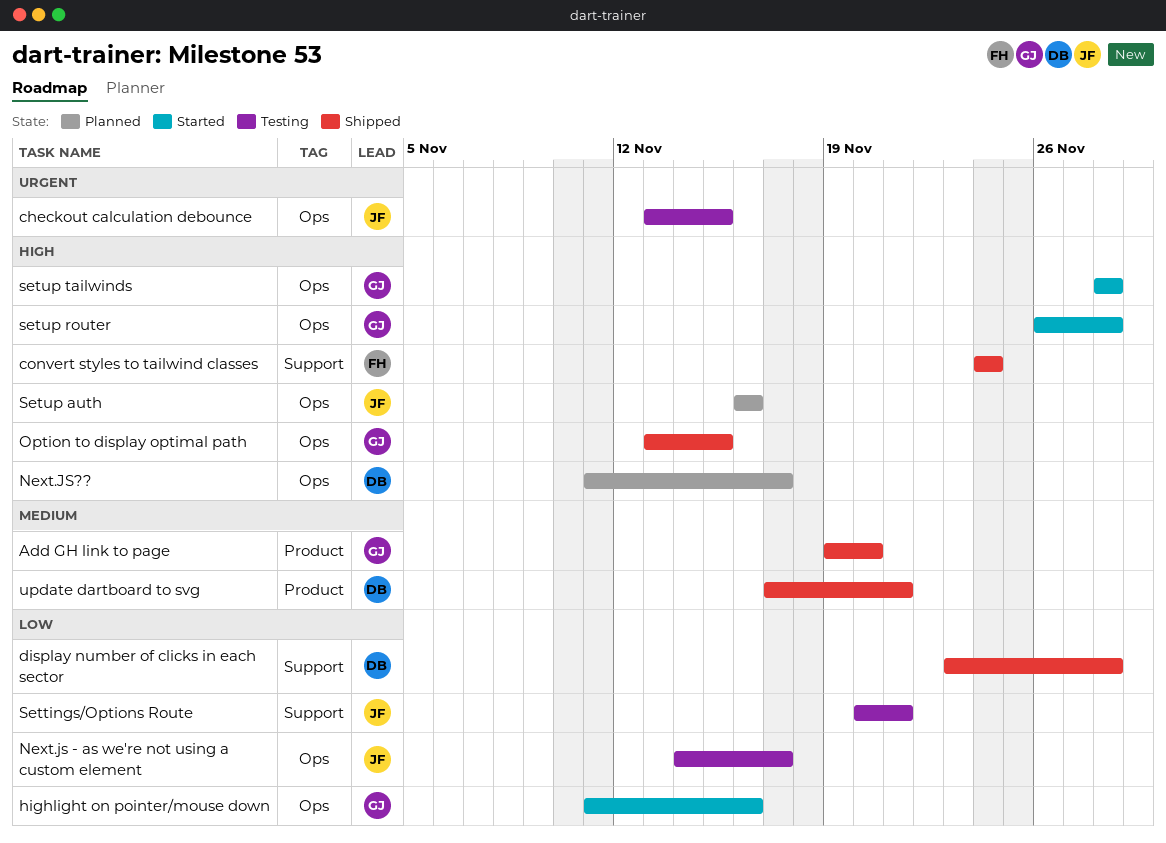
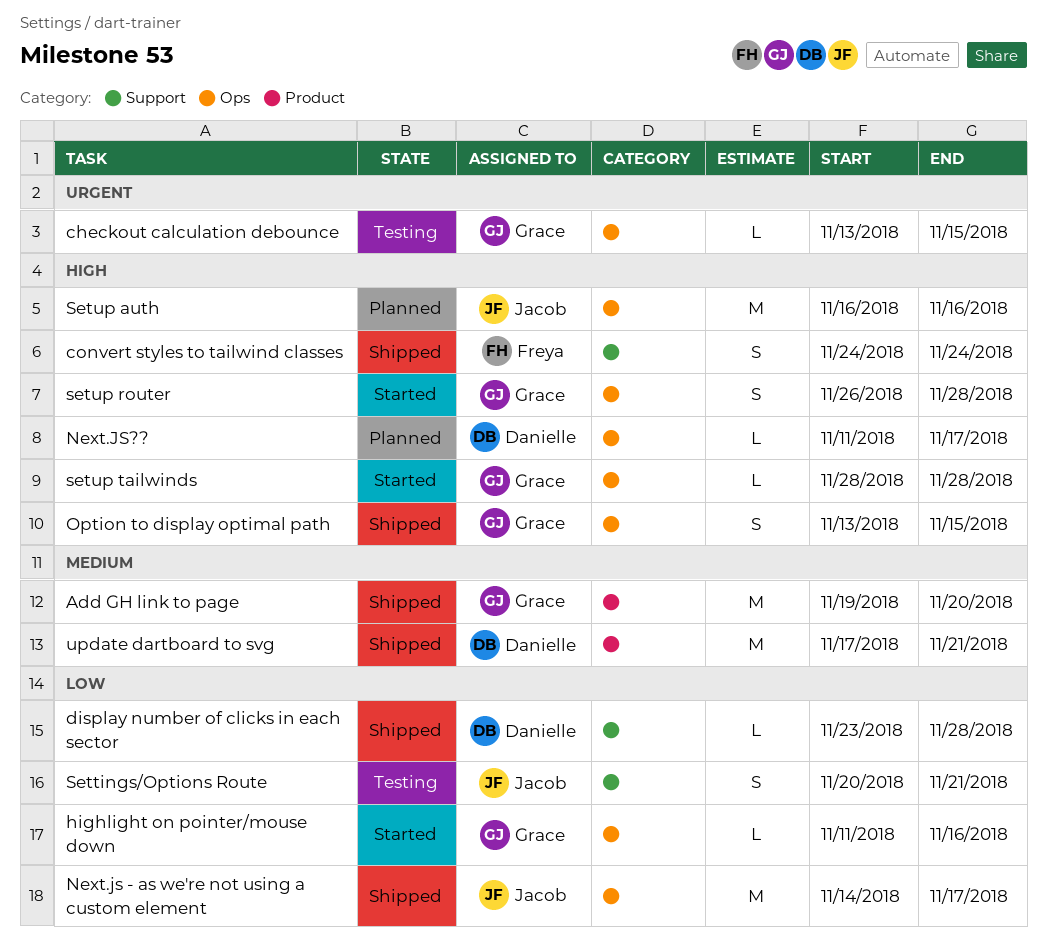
checkout calculation debounce, owner: Jacob -> Grace
Next.js - as we're not using a custom element, status: Testing -> Shipped

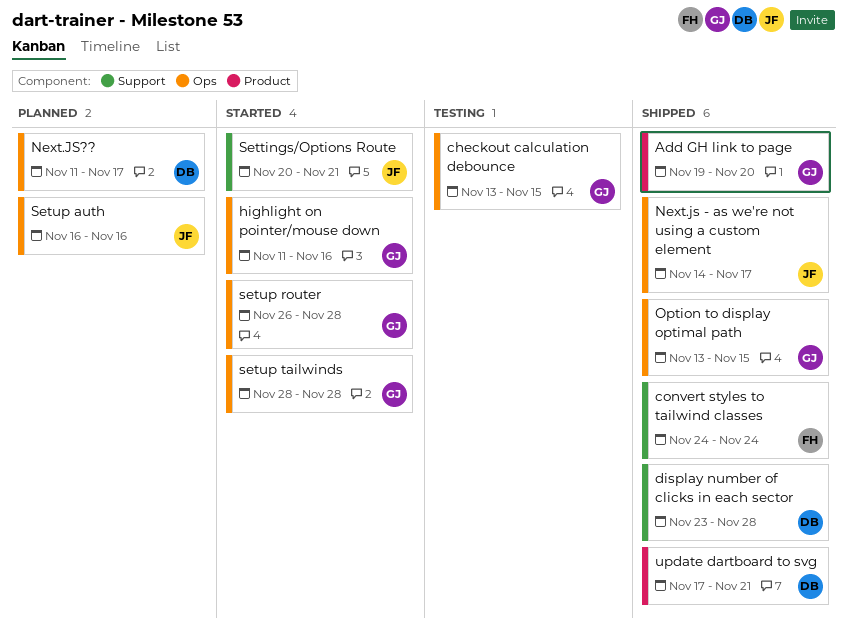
Settings/Options Route, status: Testing -> Started

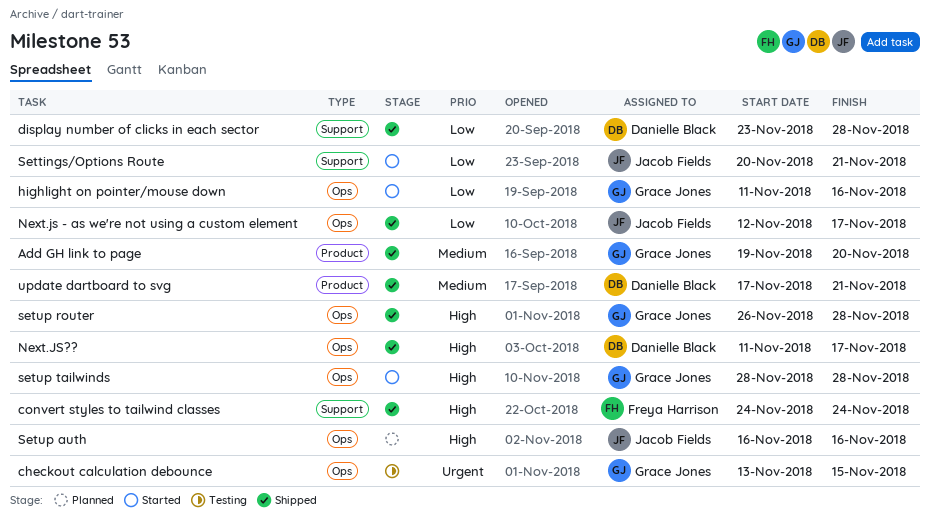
Next.js - as we're not using a custom element, start: Nov 14 -> Nov 12
Next.JS??, status: Planned -> Shipped
Option to display optimal path: present -> none
setup router, status: Started -> Shipped

